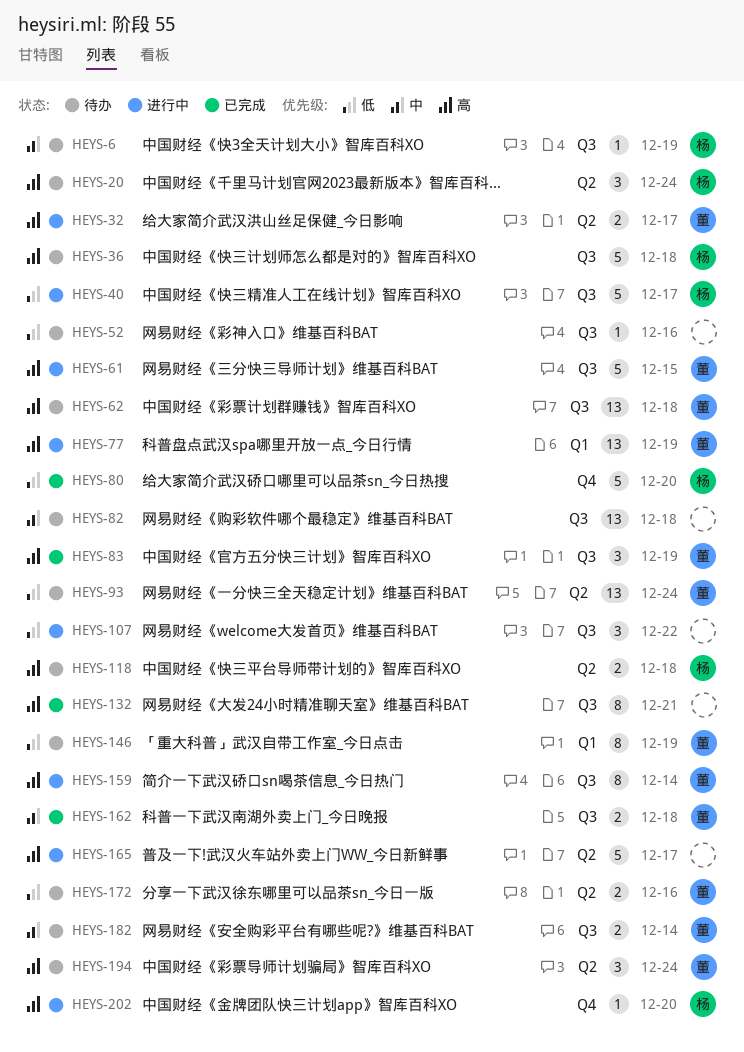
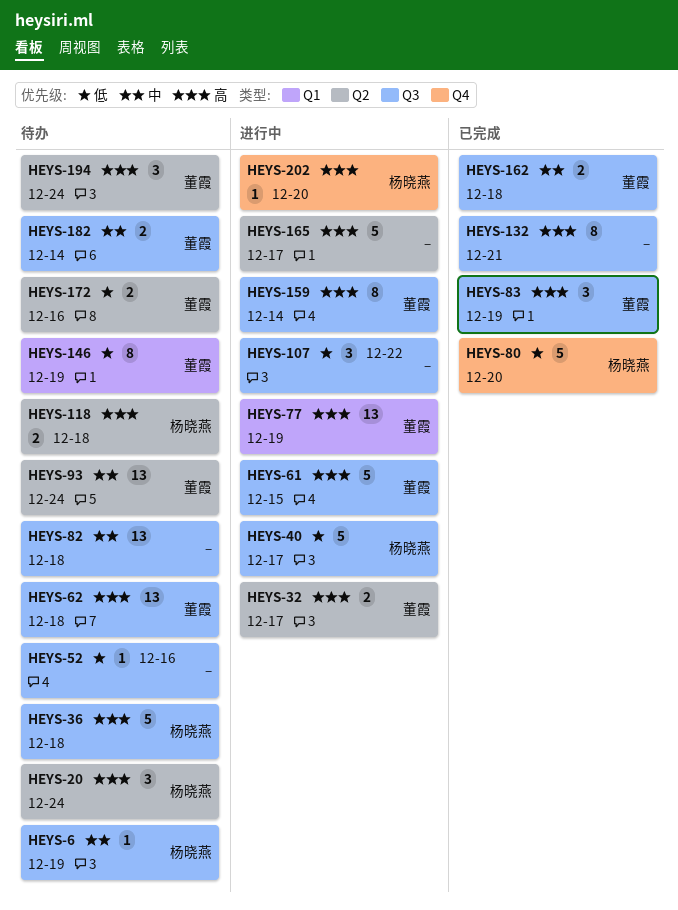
HEYS-93, priority: 低 -> 中

